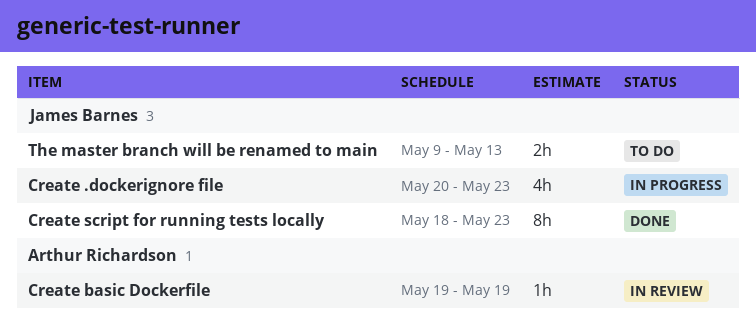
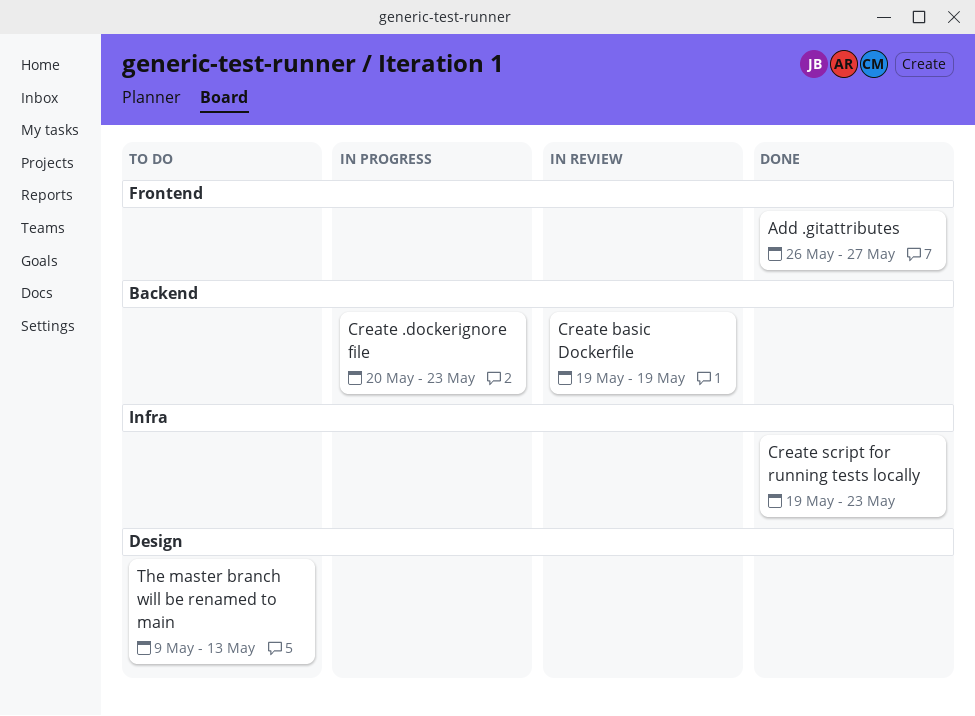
Add .gitattributes: none -> present
Create script for running tests locally, start: May 18 -> May 19

